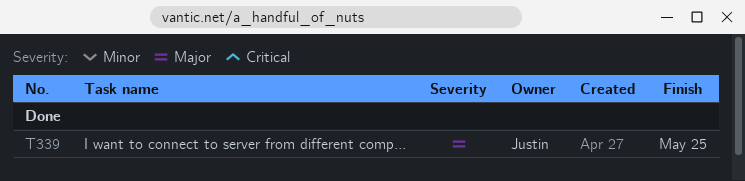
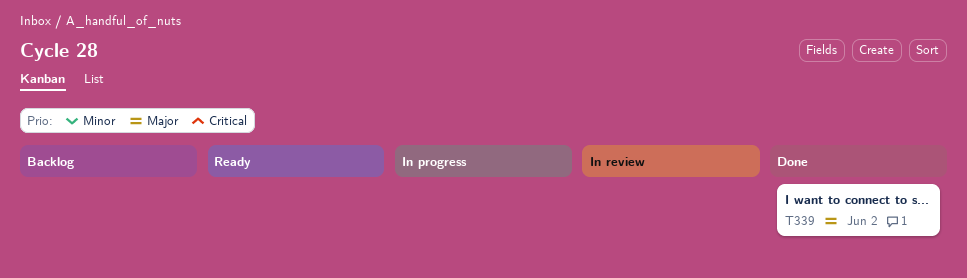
T339, due: May 25 -> Jun 2

